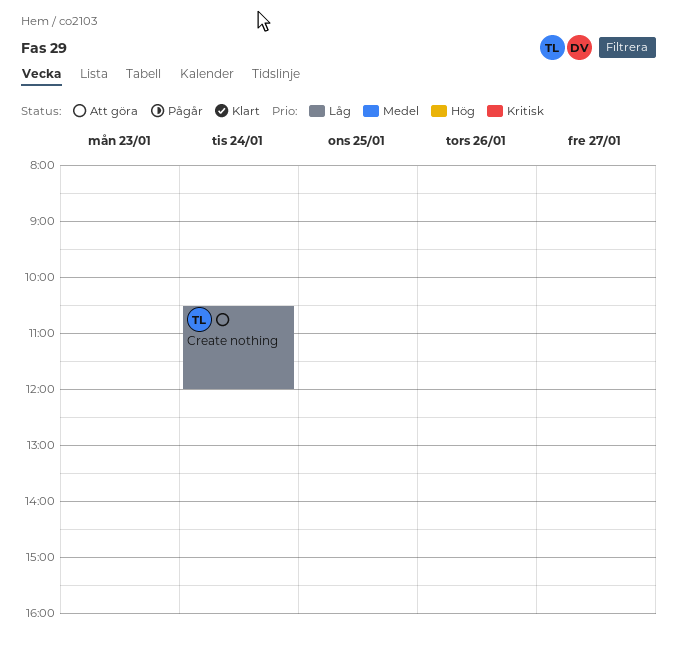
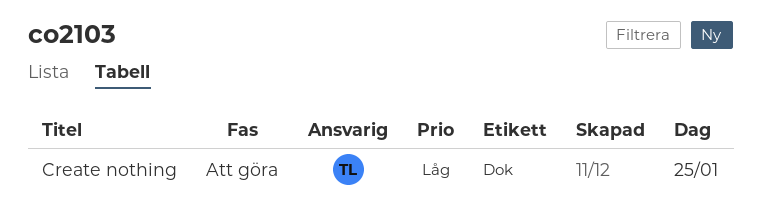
Create nothing, day: Jan 24 -> Jan 25

